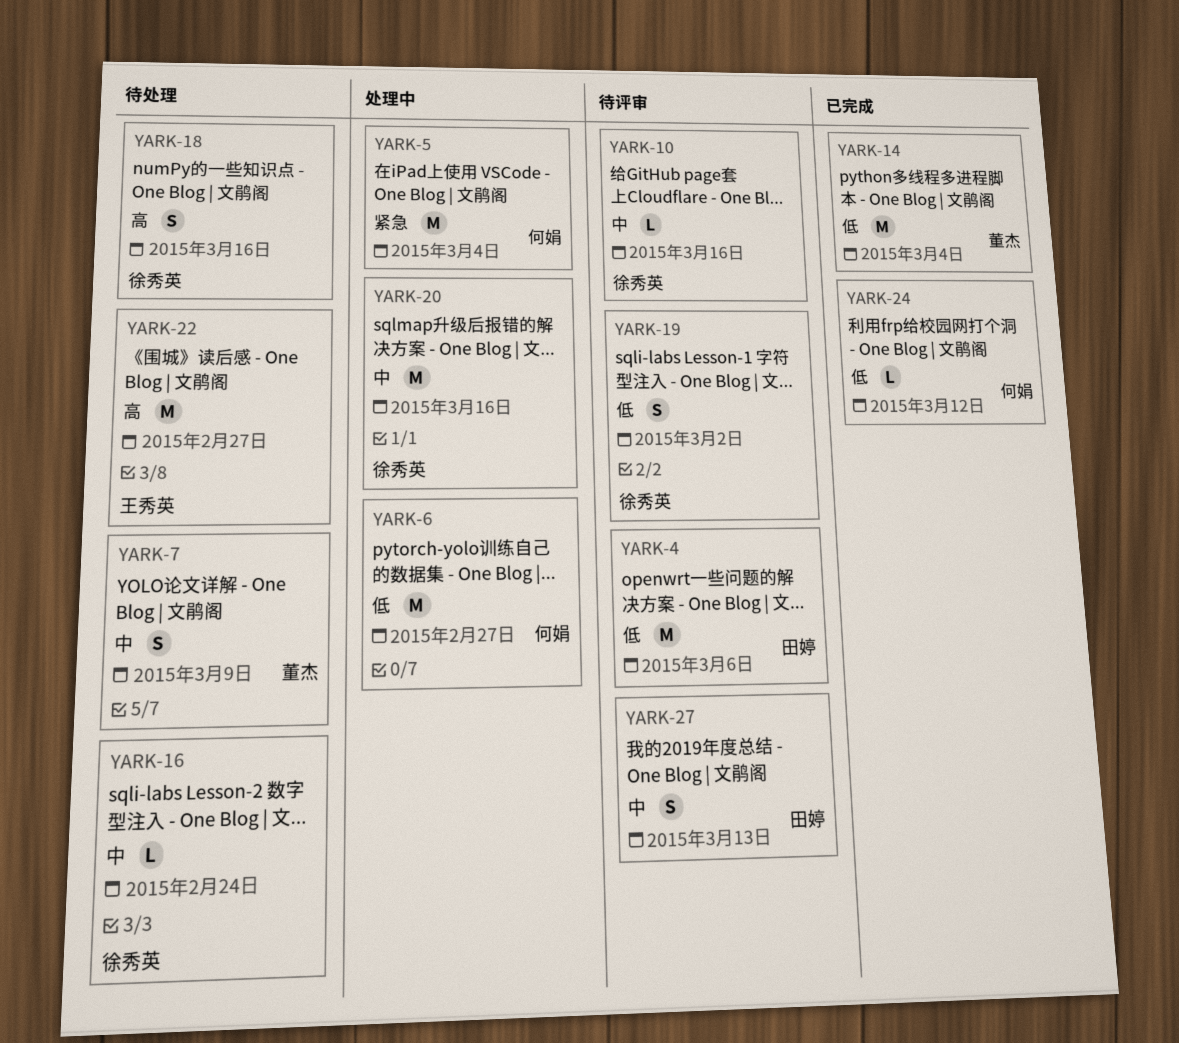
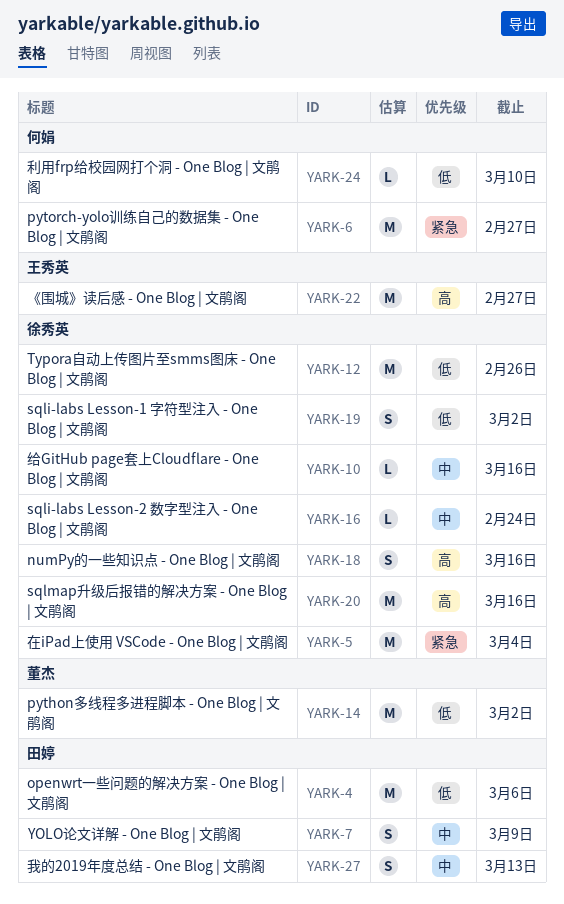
YARK-5, owner: 何娟 -> 徐秀英
YARK-6, priority: 低 -> 紧急
YARK-7, owner: 董杰 -> 田婷
YARK-12: none -> present
YARK-14, due: Mar 4 -> Mar 2
YARK-20, priority: 中 -> 高
YARK-24, due: Mar 12 -> Mar 10

